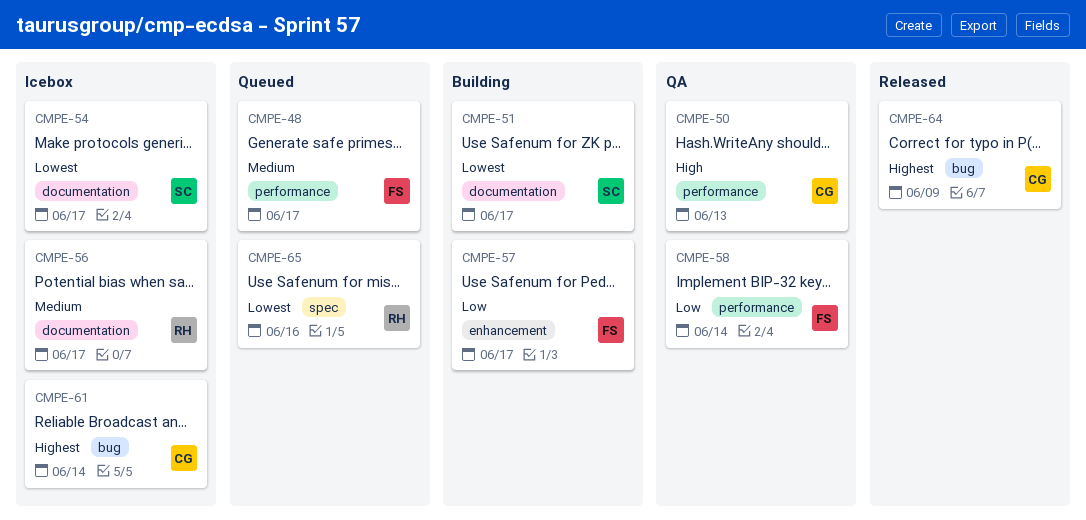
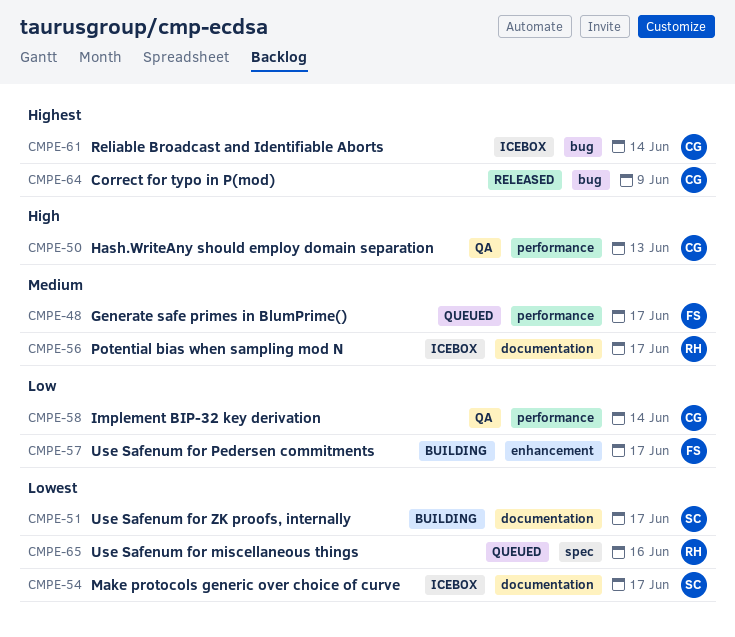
CMPE-58, owner: FS -> CG

